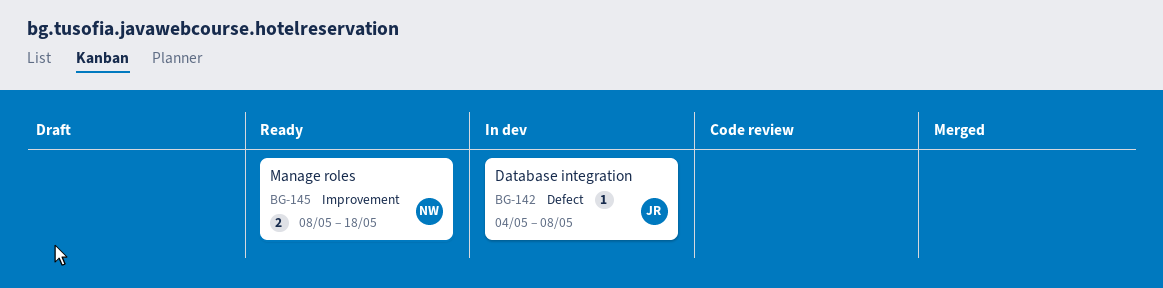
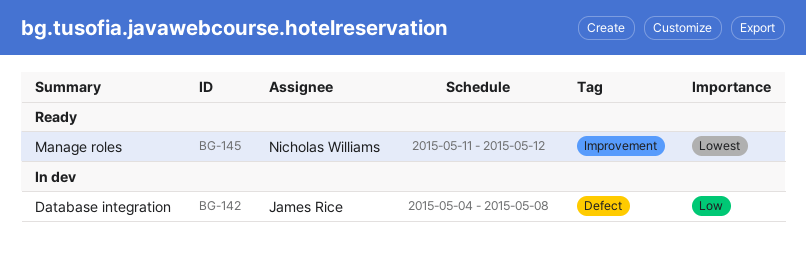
BG-145, start: May 8 -> May 11
BG-145, due: May 18 -> May 12

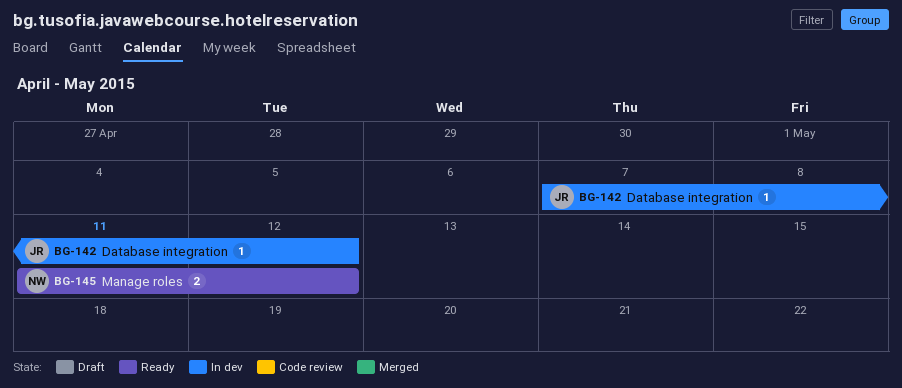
BG-142, start: May 4 -> May 7
BG-142, due: May 8 -> May 12

